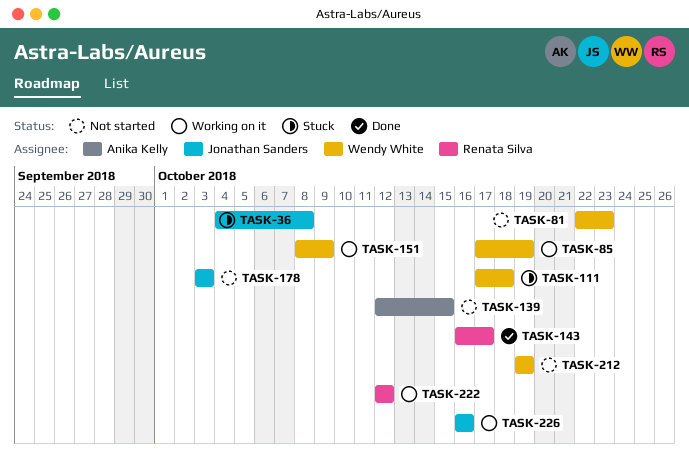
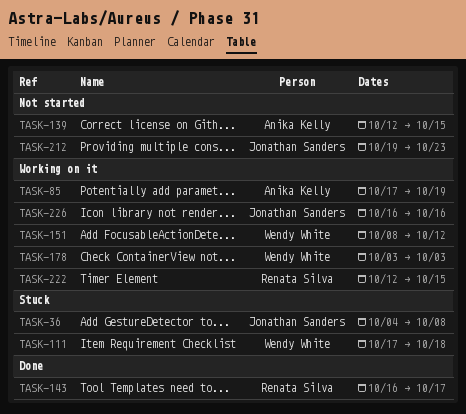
TASK-81: present -> none
TASK-85, owner: Wendy White -> Anika Kelly
TASK-151, due: Oct 9 -> Oct 12
TASK-178, status: Not started -> Working on it
TASK-178, owner: Jonathan Sanders -> Wendy White
TASK-212, owner: Wendy White -> Jonathan Sanders
TASK-212, due: Oct 19 -> Oct 23
TASK-222, due: Oct 12 -> Oct 15

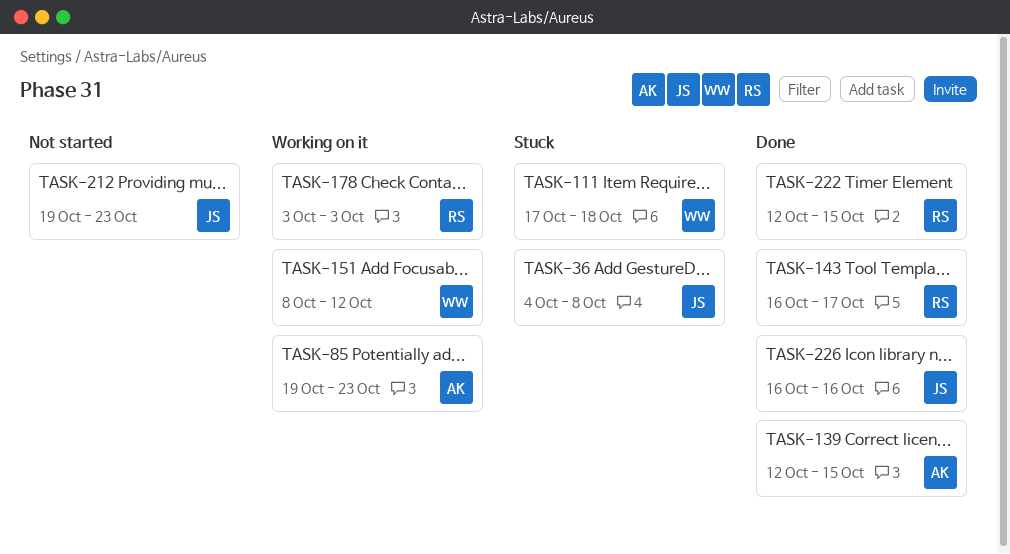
TASK-85, start: Oct 17 -> Oct 19
TASK-85, due: Oct 19 -> Oct 23
TASK-139, status: Not started -> Done
TASK-178, owner: Wendy White -> Renata Silva
TASK-222, status: Working on it -> Done
TASK-226, status: Working on it -> Done

